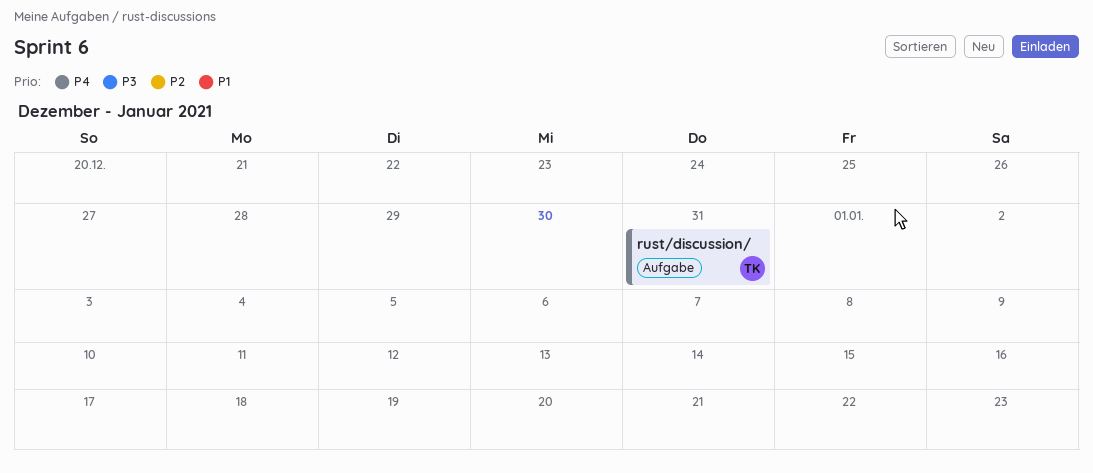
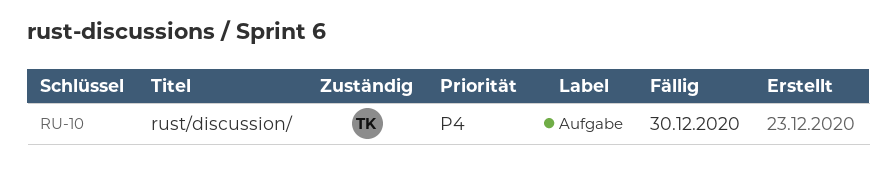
rust/discussion/, due: Dec 31 -> Dec 30

